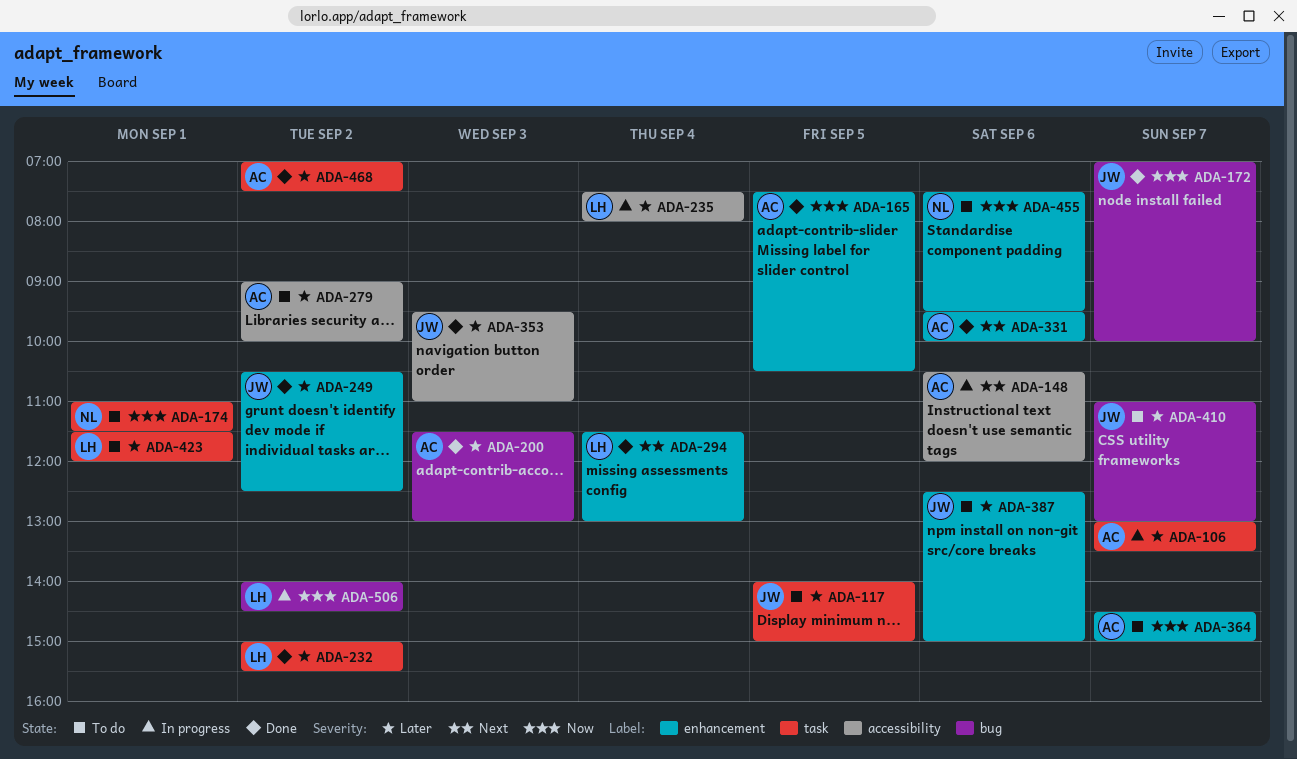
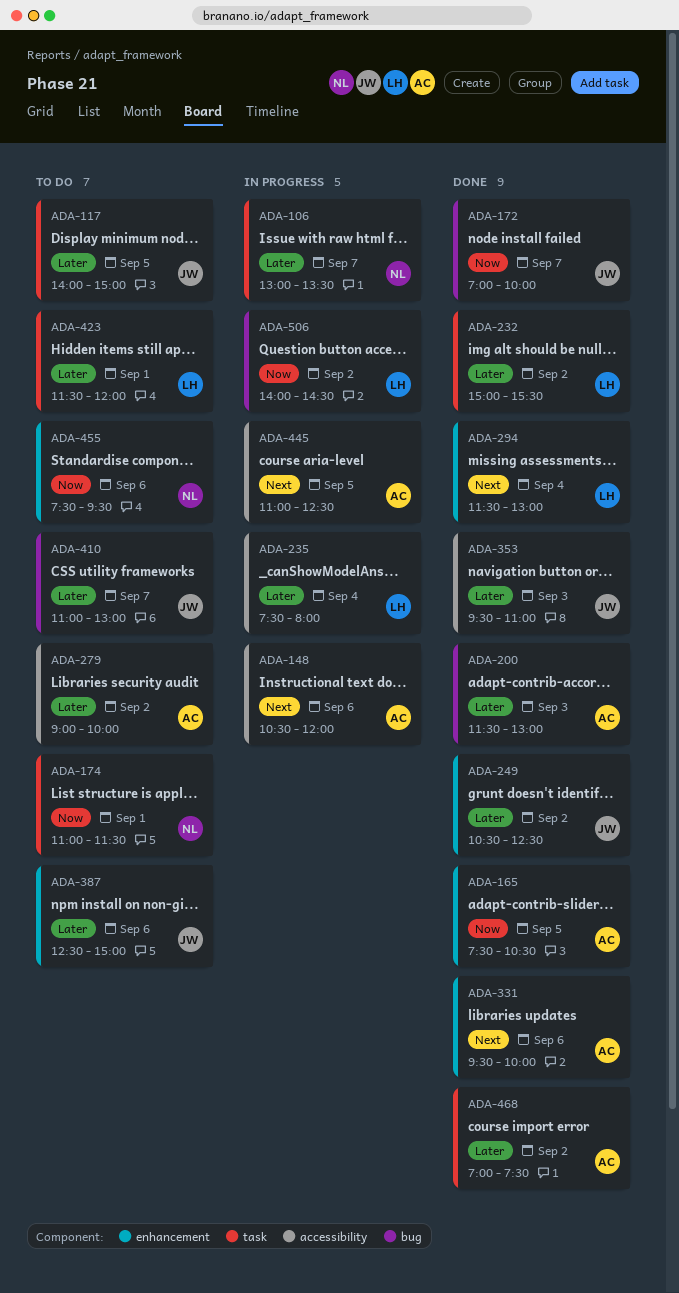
ADA-106, owner: AC -> NL
ADA-364: present -> none
ADA-445: none -> present

